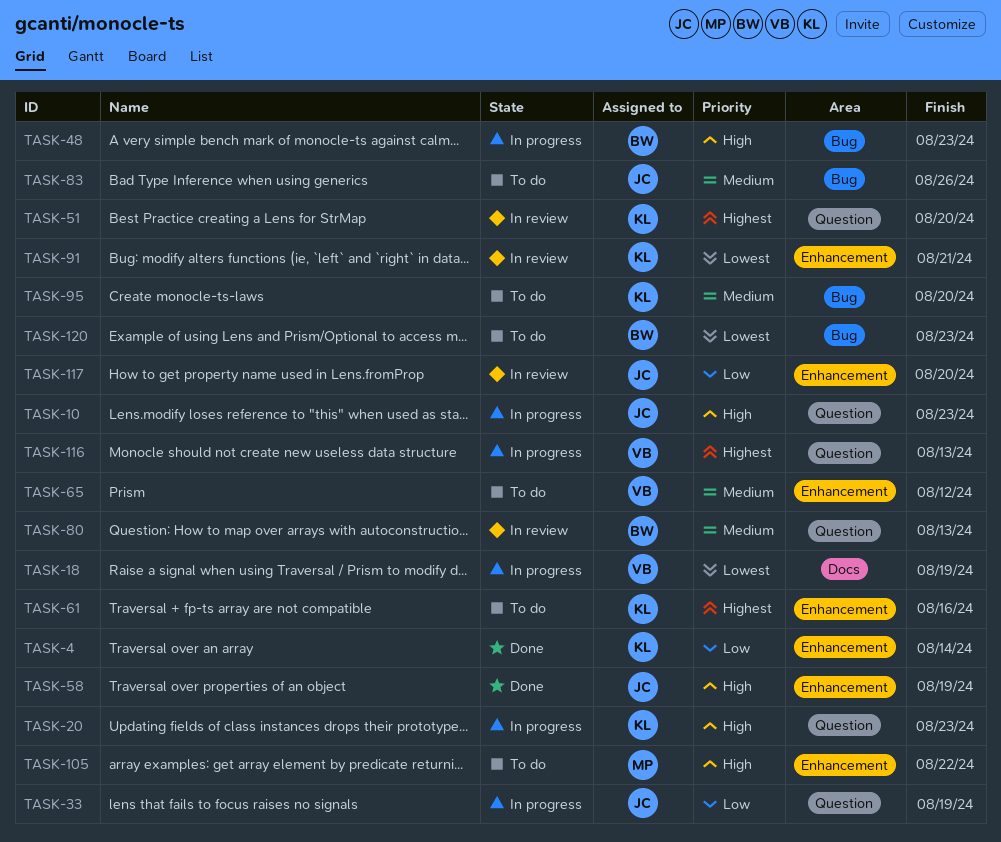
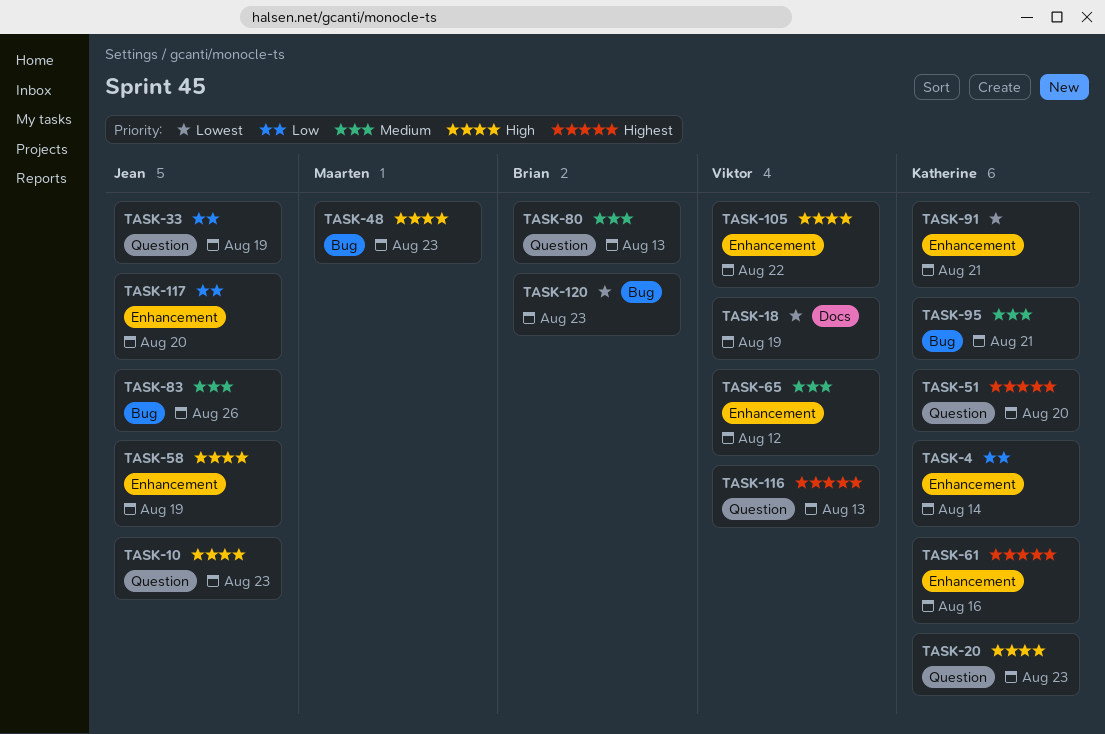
TASK-48, owner: Brian -> Maarten
TASK-95, due: Aug 20 -> Aug 21
TASK-105, owner: Maarten -> Viktor

